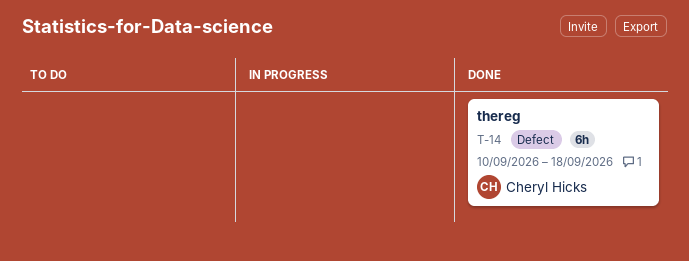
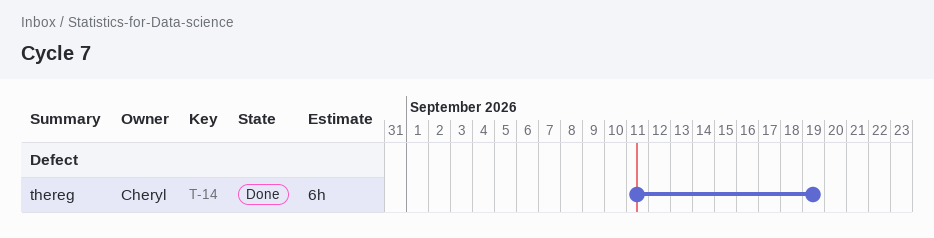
T-14, start: Sep 10 -> Sep 11
T-14, due: Sep 18 -> Sep 19

